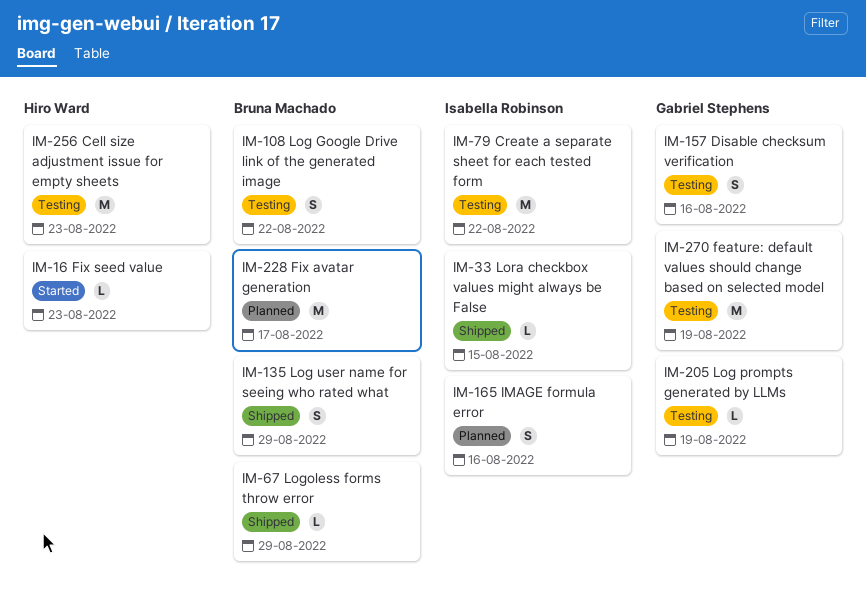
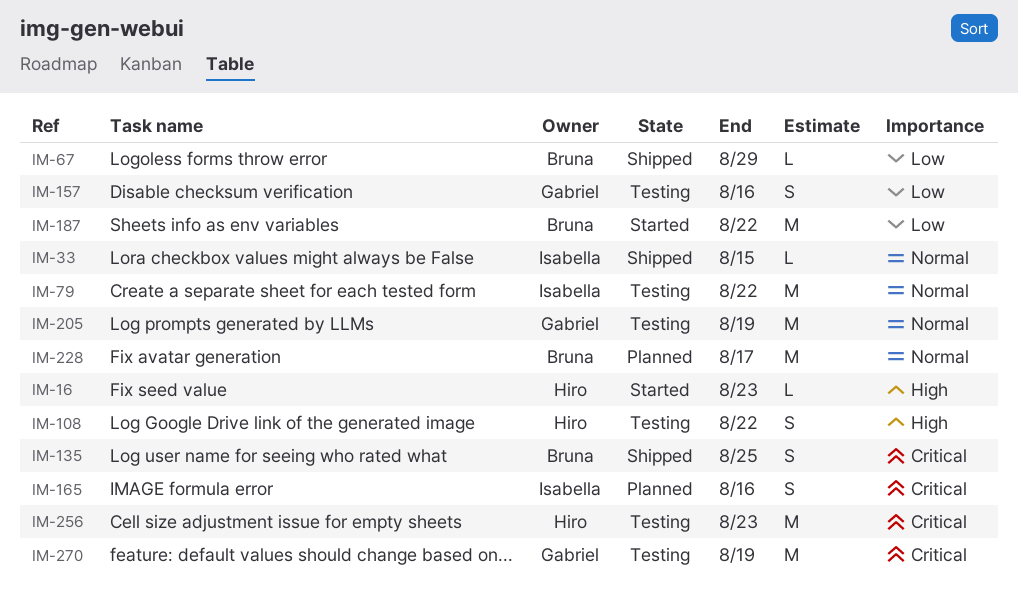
IM-108, owner: Bruna Machado -> Hiro Ward
IM-135, due: Aug 29 -> Aug 25
IM-187: none -> present
IM-205, estimate: L -> M

